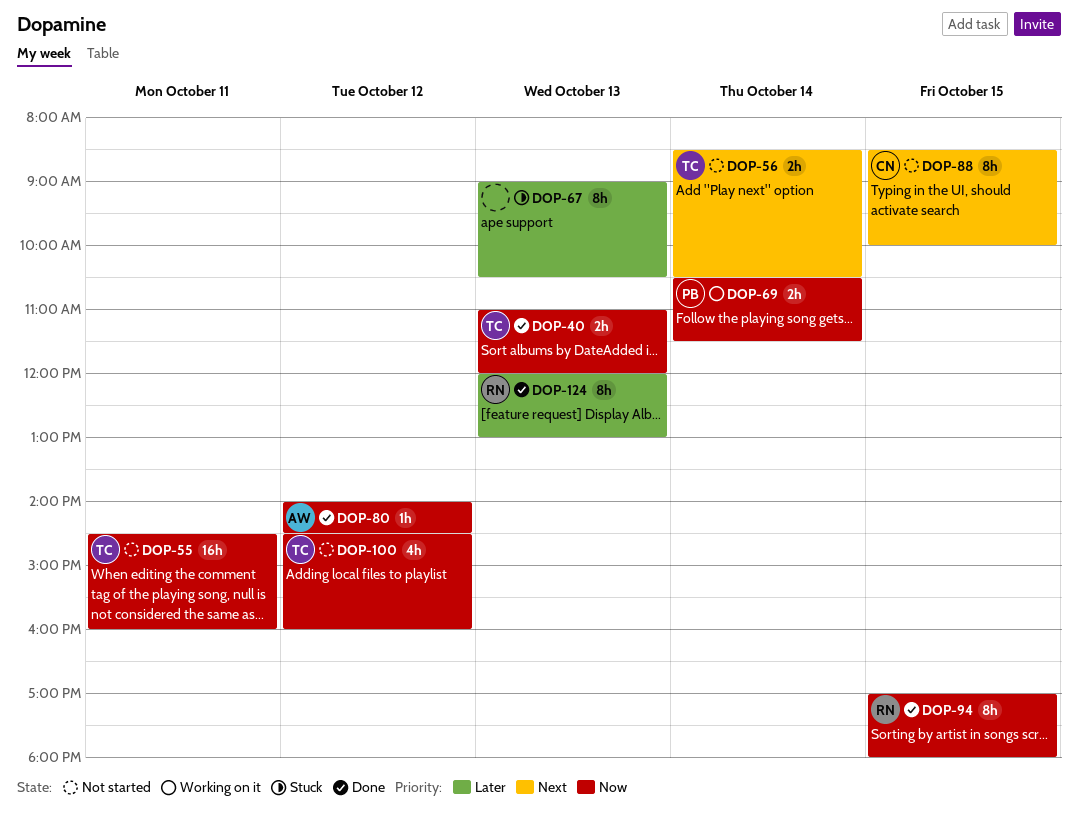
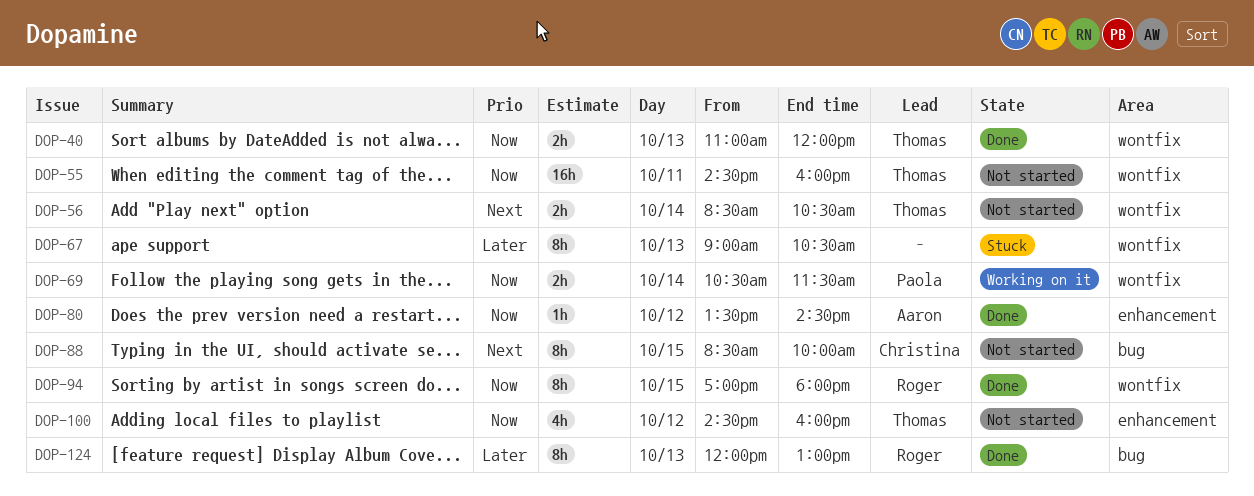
DOP-80, begins: 14:00 -> 13:30

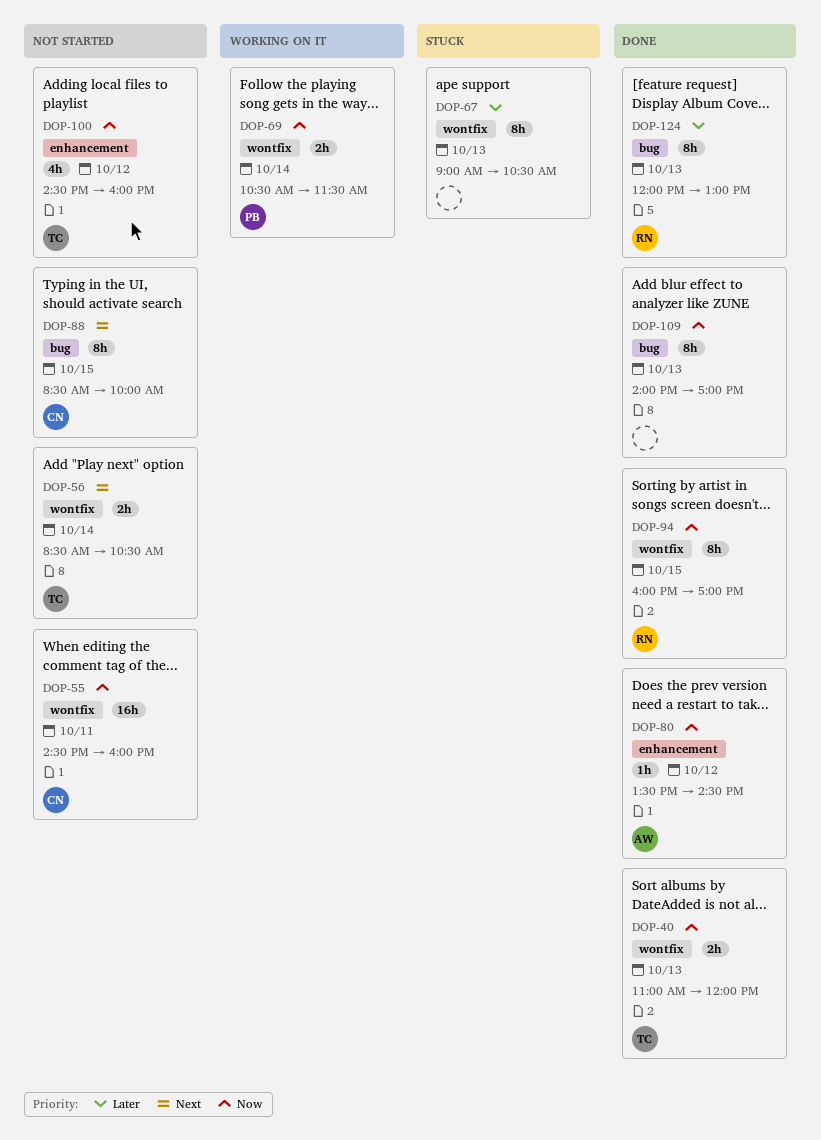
DOP-55, owner: Thomas -> Christina
DOP-94, begins: 17:00 -> 16:00
DOP-94, ends: 18:00 -> 17:00
DOP-109: none -> present

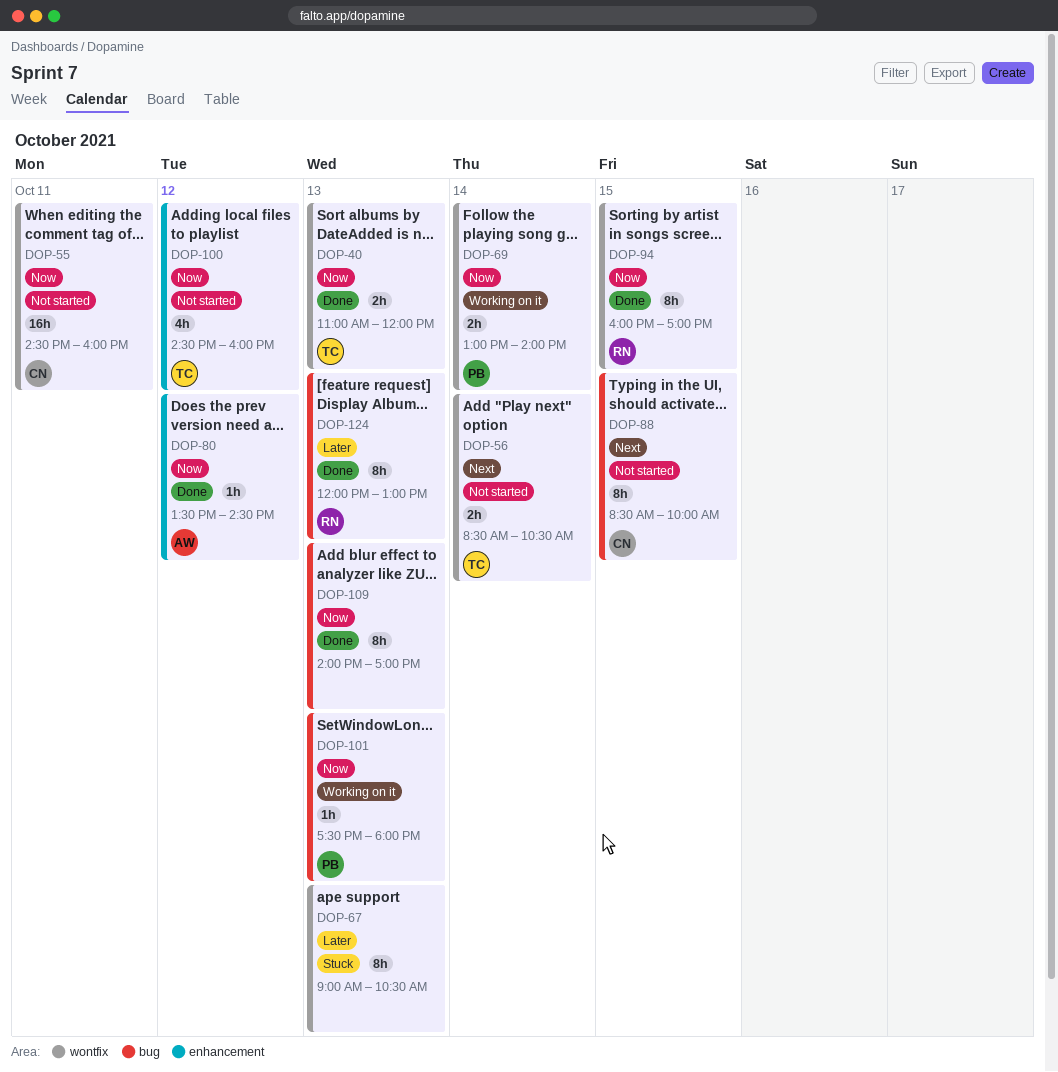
DOP-69, begins: 10:30 -> 13:00
DOP-69, ends: 11:30 -> 14:00
DOP-101: none -> present

